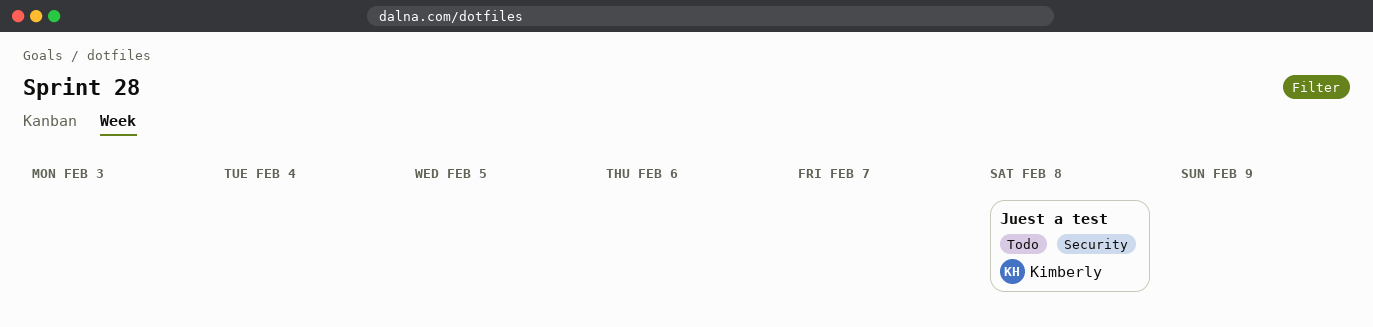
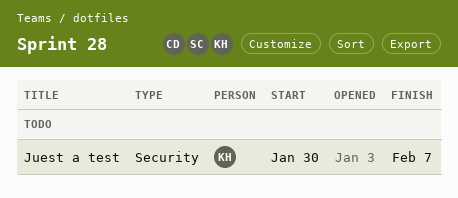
Juest a test, due: Feb 8 -> Feb 7

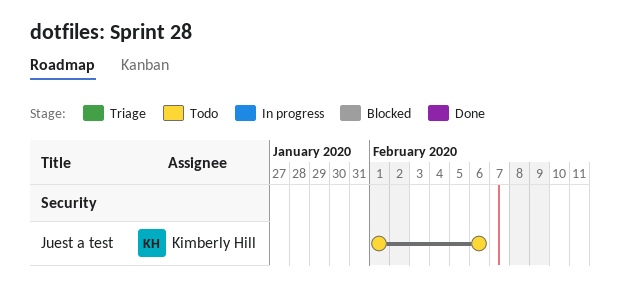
Juest a test, start: Jan 30 -> Feb 1
Juest a test, due: Feb 7 -> Feb 6

